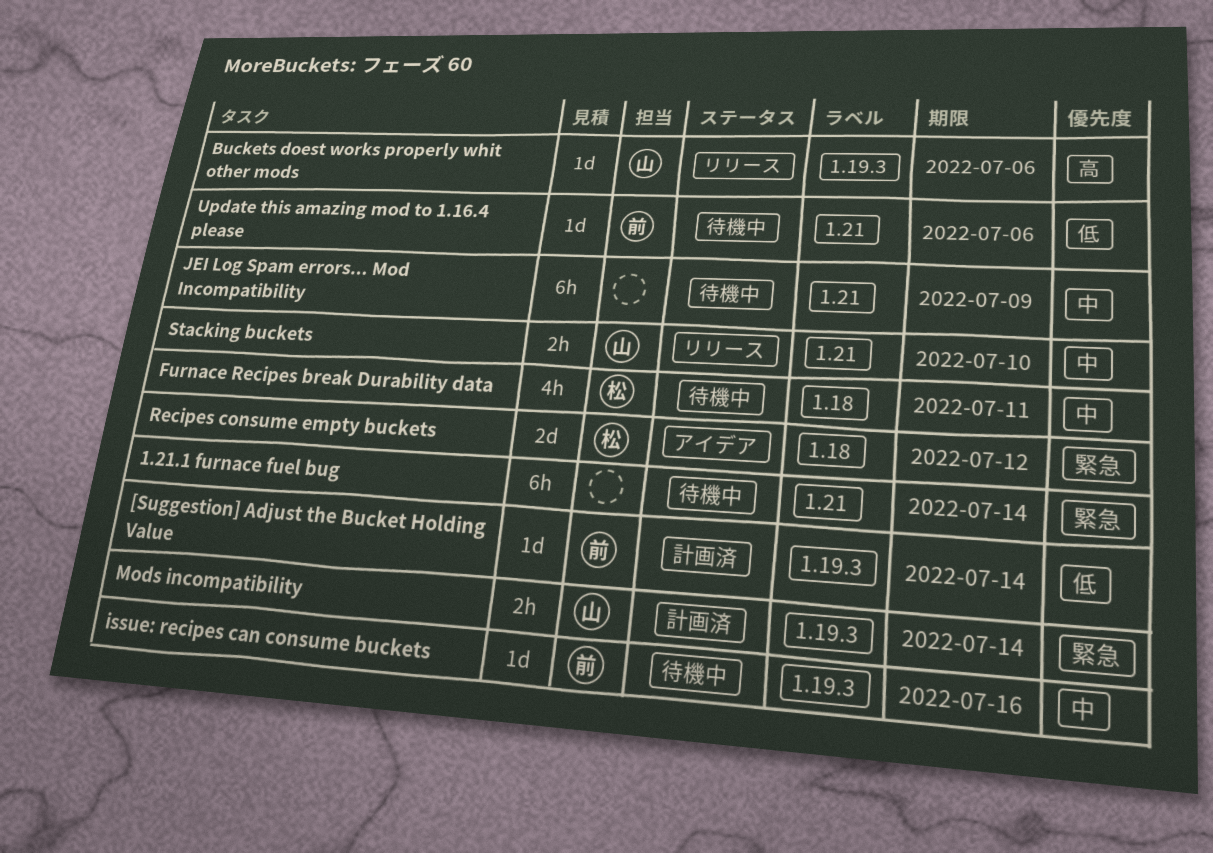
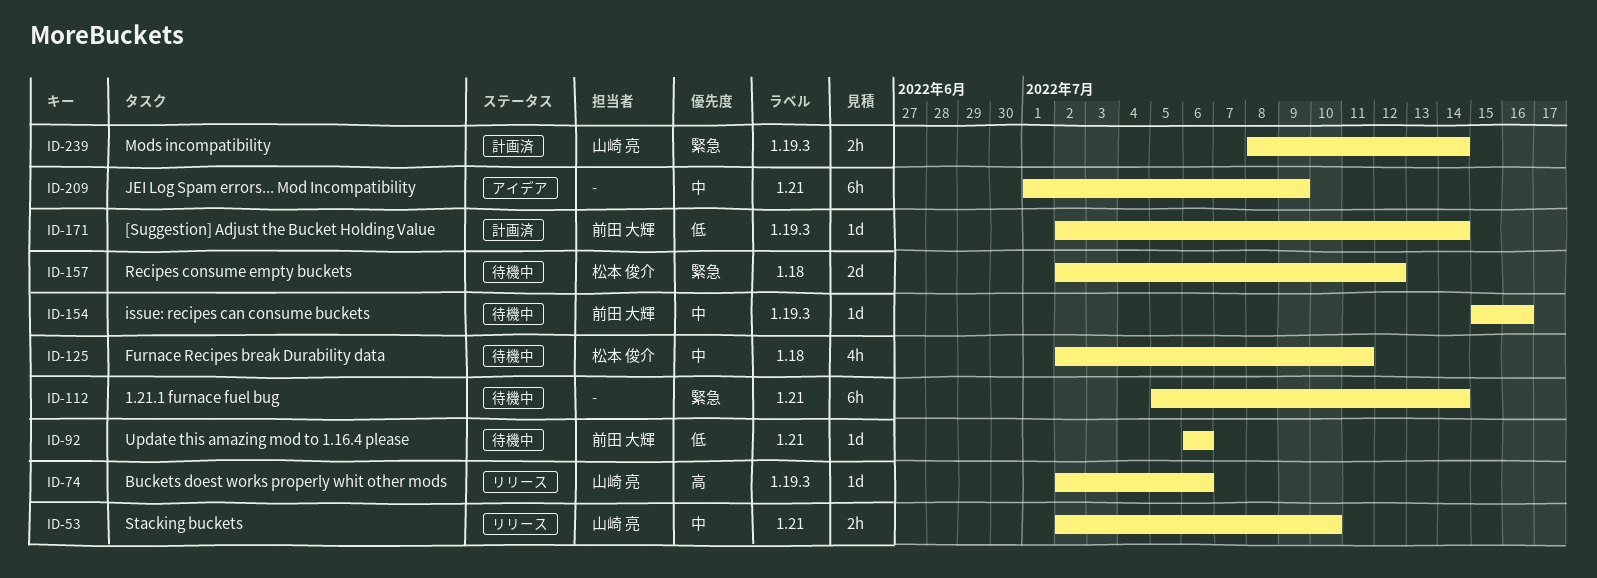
JEI Log Spam errors... Mod Incompatibility, status: 待機中 -> アイデア
Recipes consume empty buckets, status: アイデア -> 待機中

